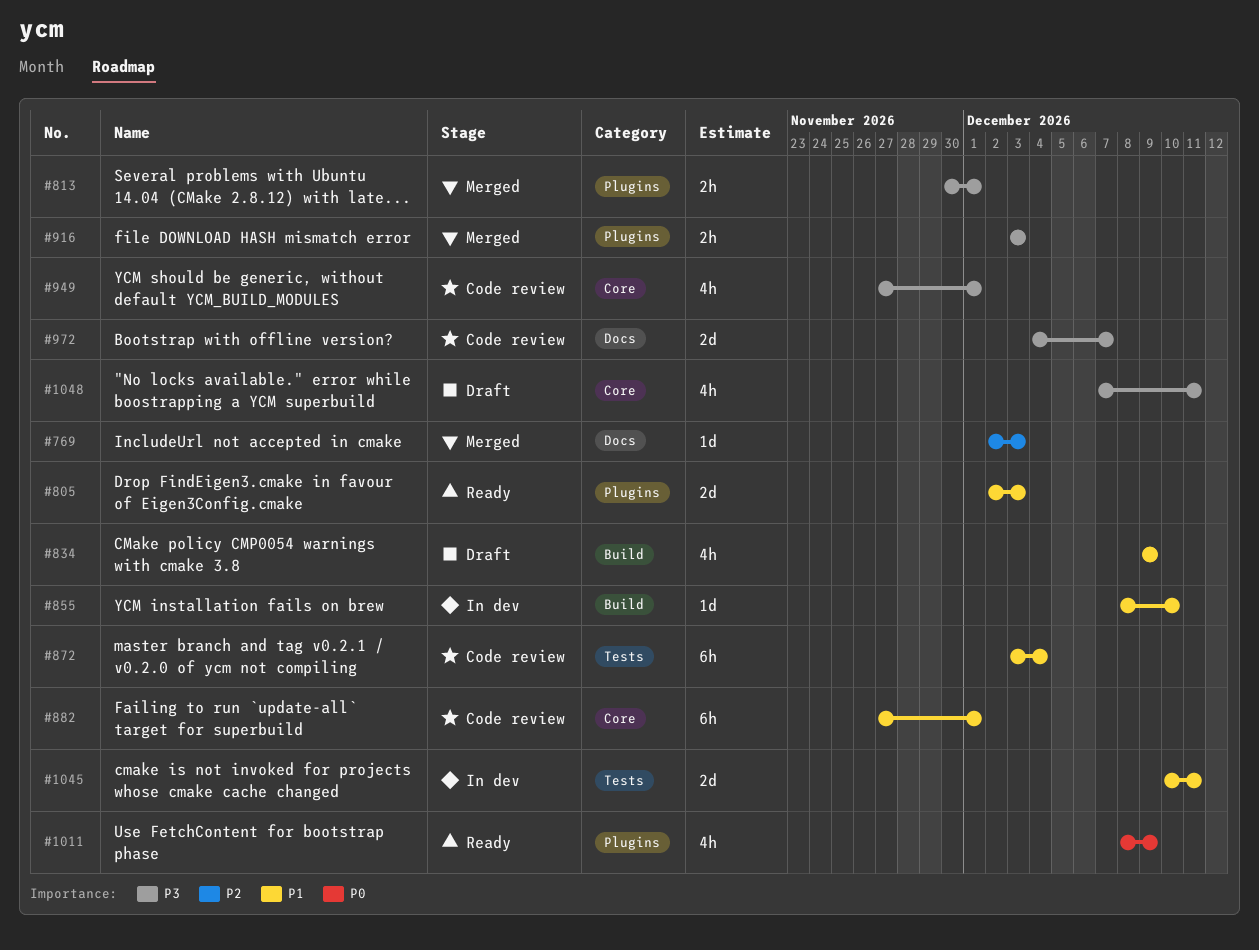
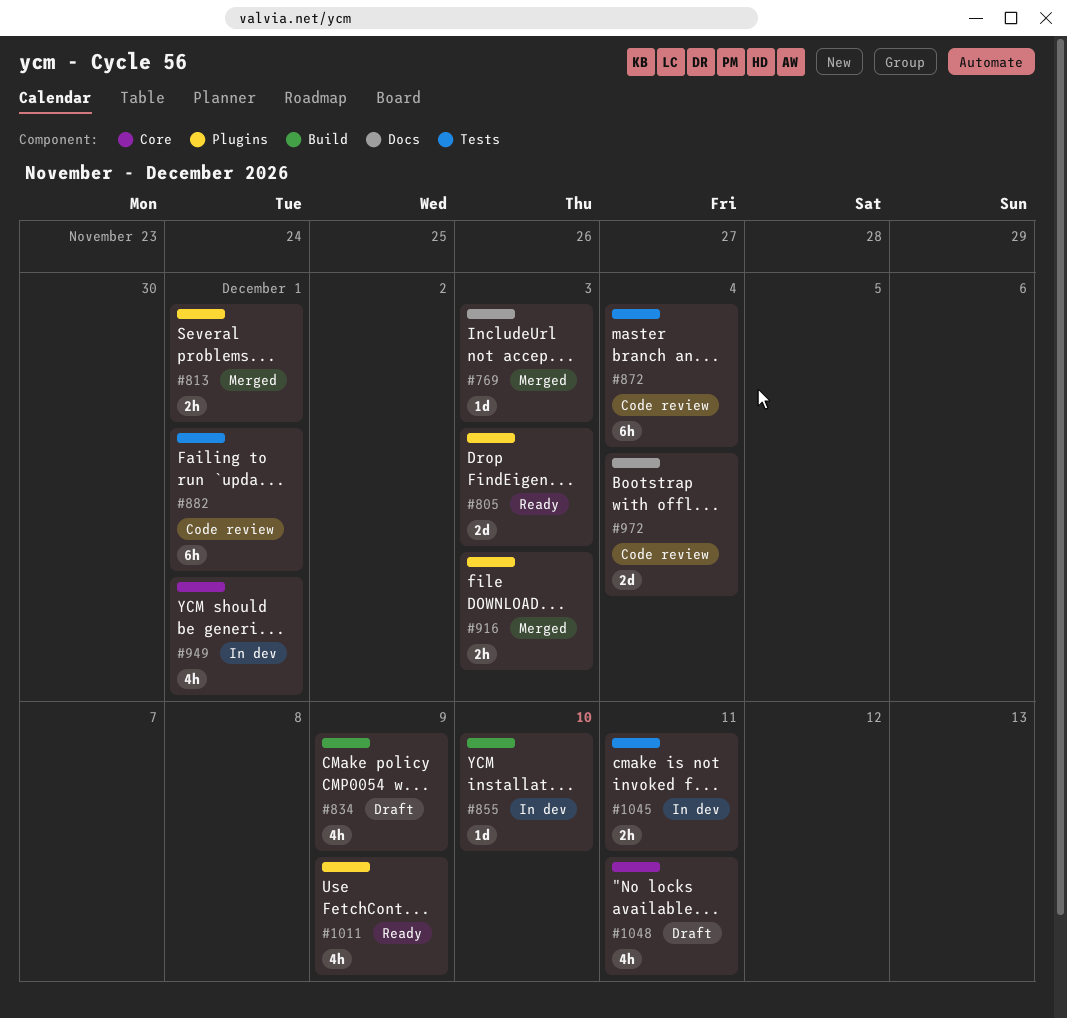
#882, label: Core -> Tests
#949, status: Code review -> In dev
#972, due: Dec 7 -> Dec 4
#1045, estimate: 2d -> 2h

